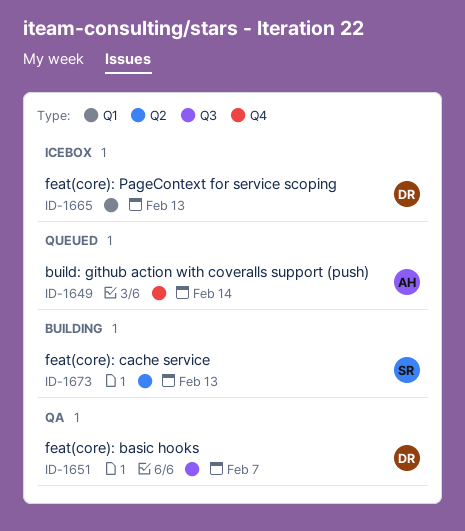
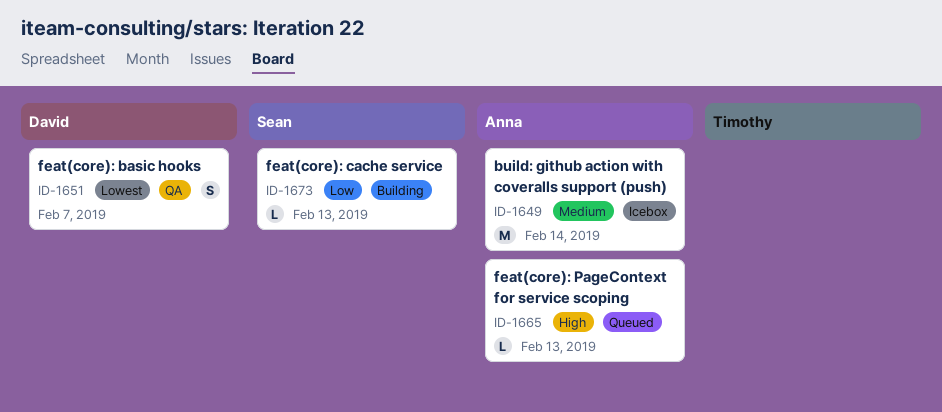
ID-1649, status: Queued -> Icebox
ID-1665, status: Icebox -> Queued
ID-1665, owner: David -> Anna

